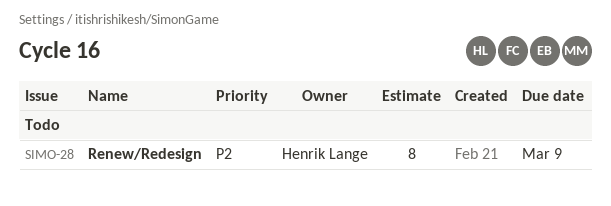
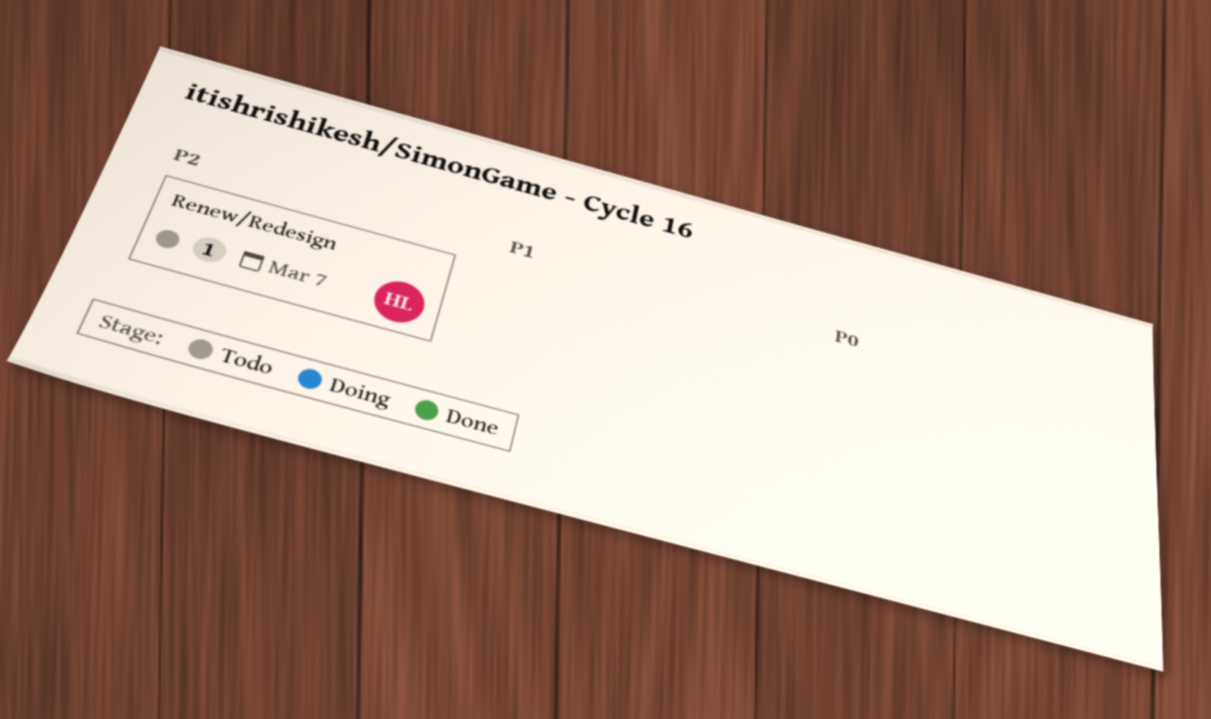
Renew/Redesign, estimate: 8 -> 1
Renew/Redesign, due: Mar 9 -> Mar 7

